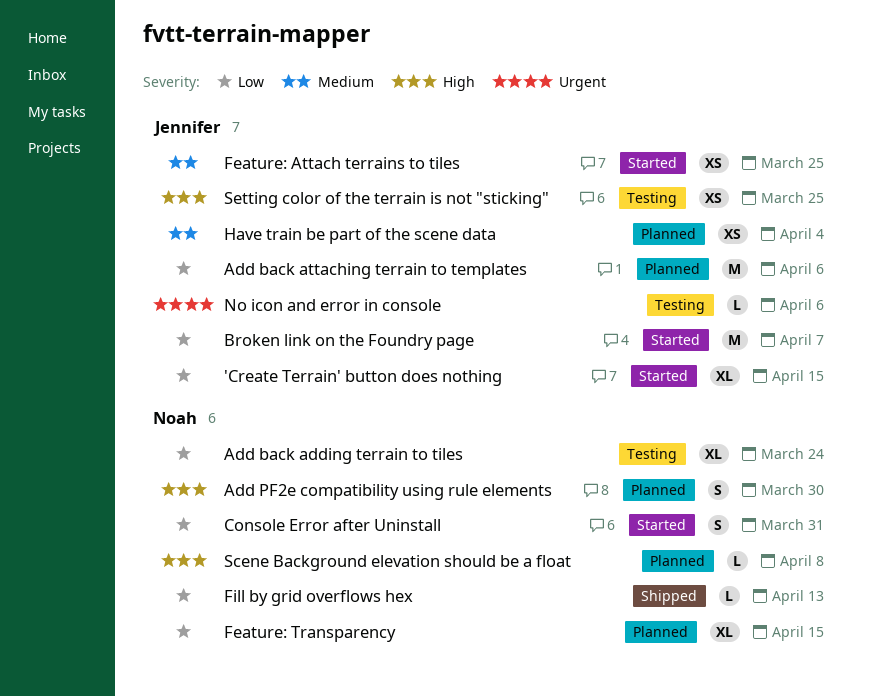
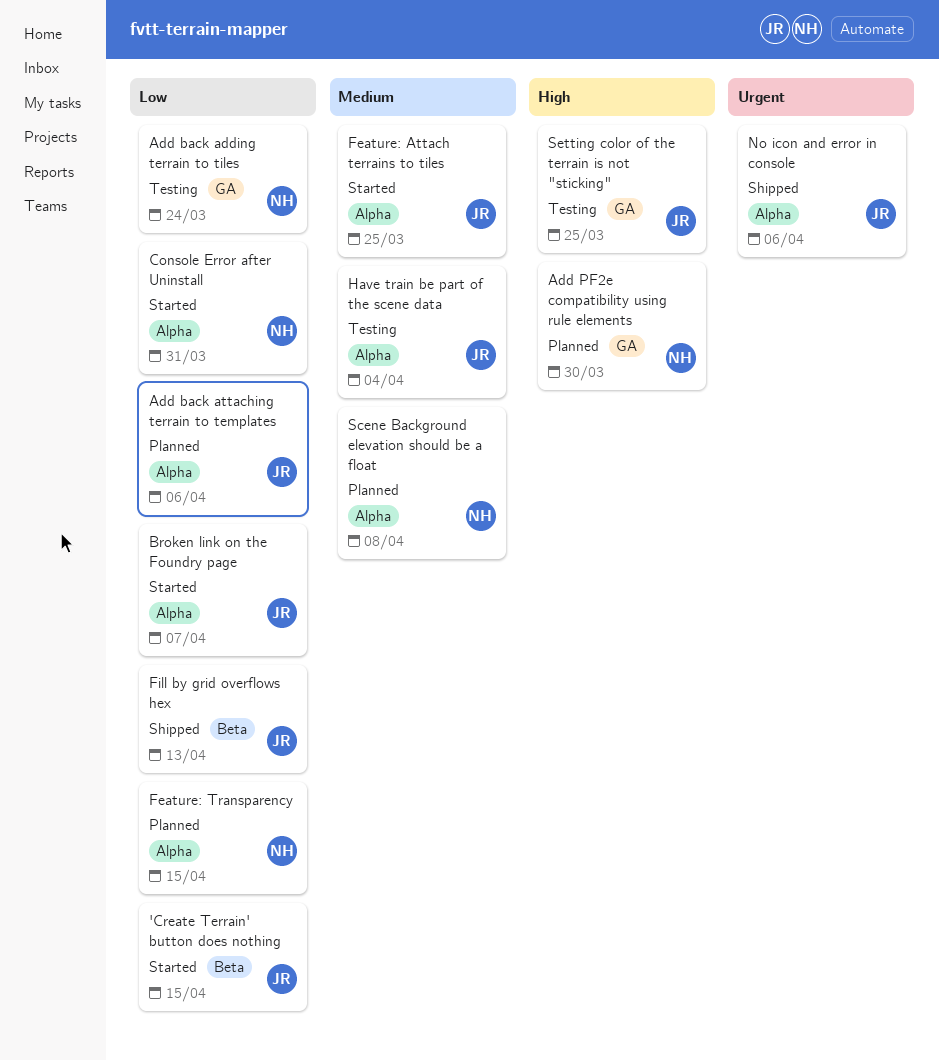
Fill by grid overflows hex, owner: Noah -> Jennifer
Have train be part of the scene data, status: Planned -> Testing
No icon and error in console, status: Testing -> Shipped
Scene Background elevation should be a float, priority: High -> Medium

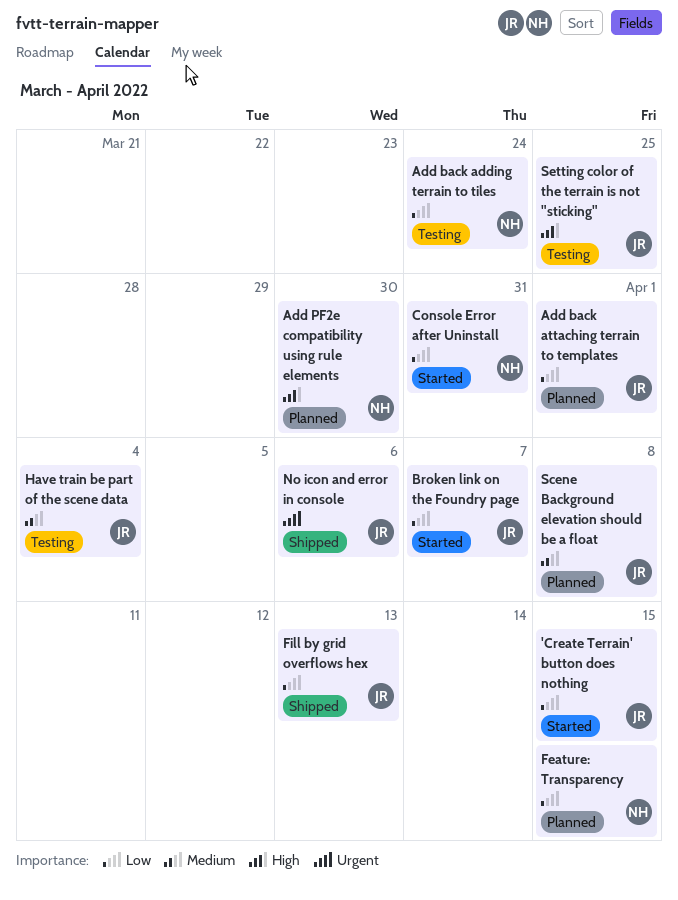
Add back attaching terrain to templates, due: Apr 6 -> Apr 1
Feature: Attach terrains to tiles: present -> none
Scene Background elevation should be a float, owner: NH -> JR

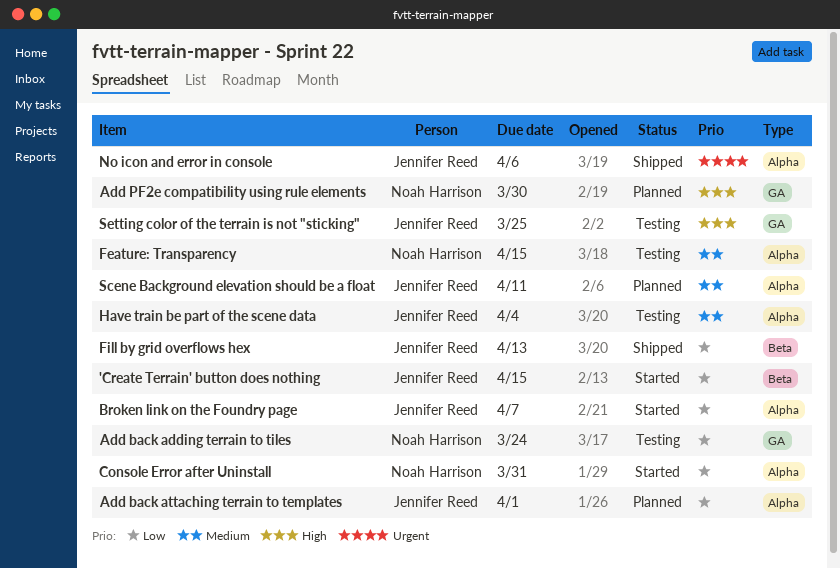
Feature: Transparency, status: Planned -> Testing
Feature: Transparency, priority: Low -> Medium
Scene Background elevation should be a float, due: Apr 8 -> Apr 11

